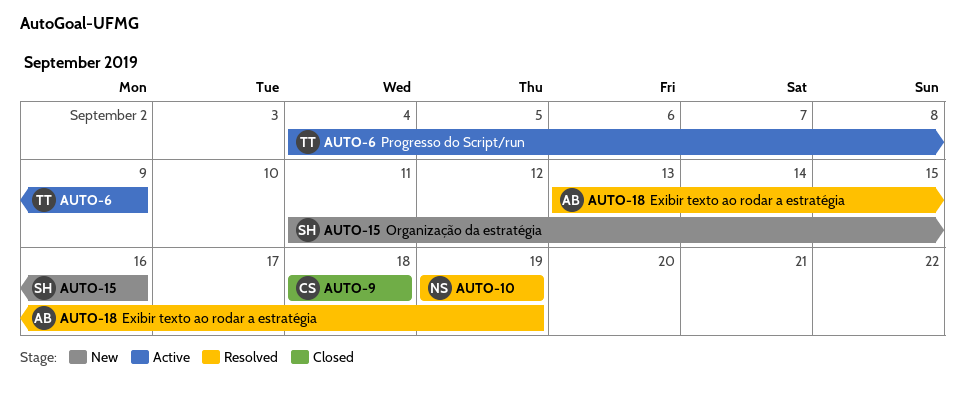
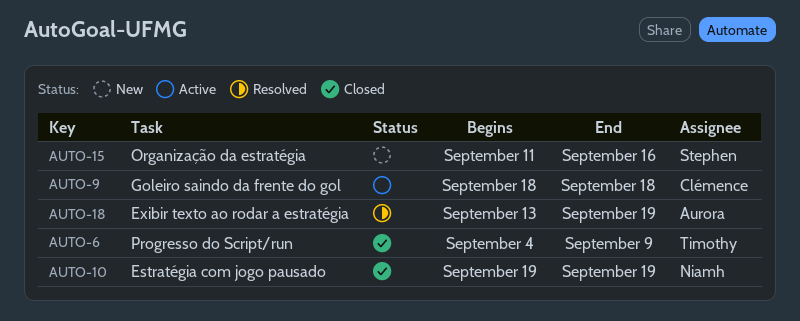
AUTO-6, status: Active -> Closed
AUTO-9, status: Closed -> Active
AUTO-10, status: Resolved -> Closed

